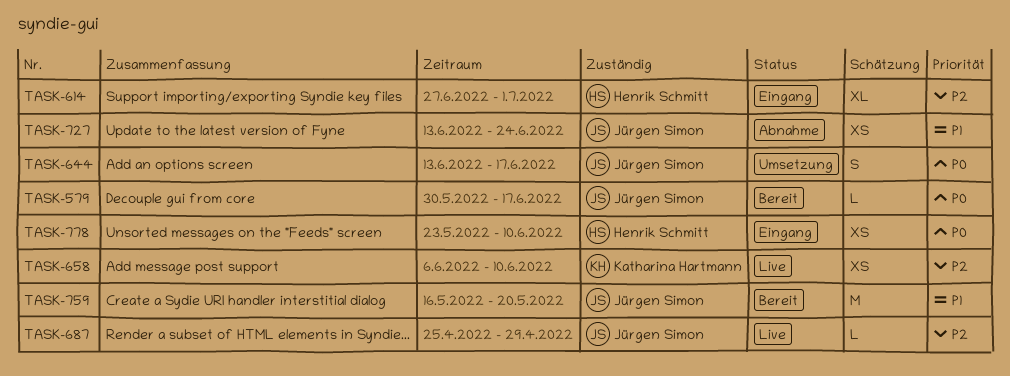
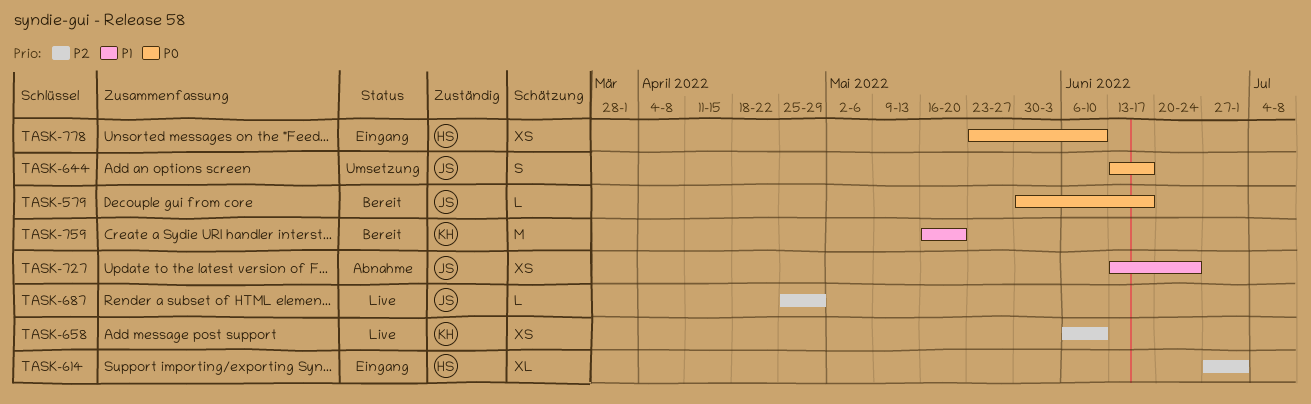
TASK-759, owner: Jürgen Simon -> Katharina Hartmann

